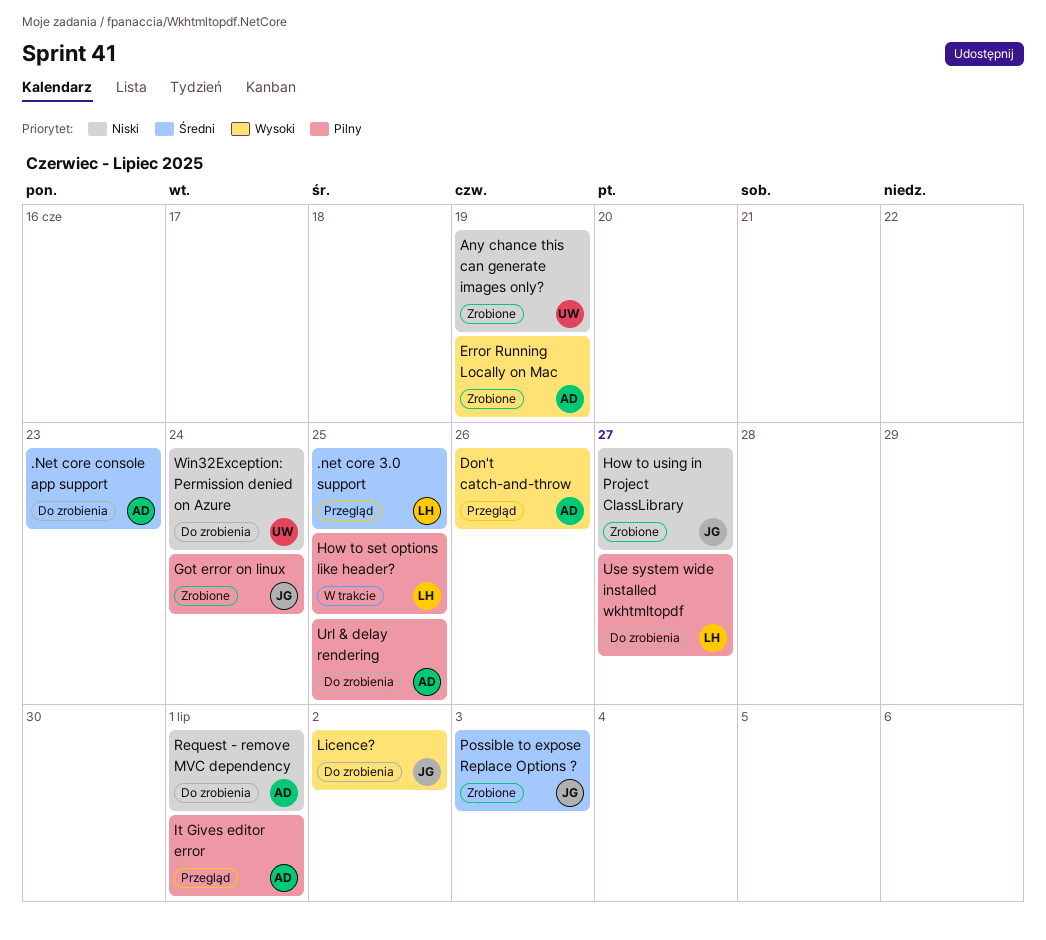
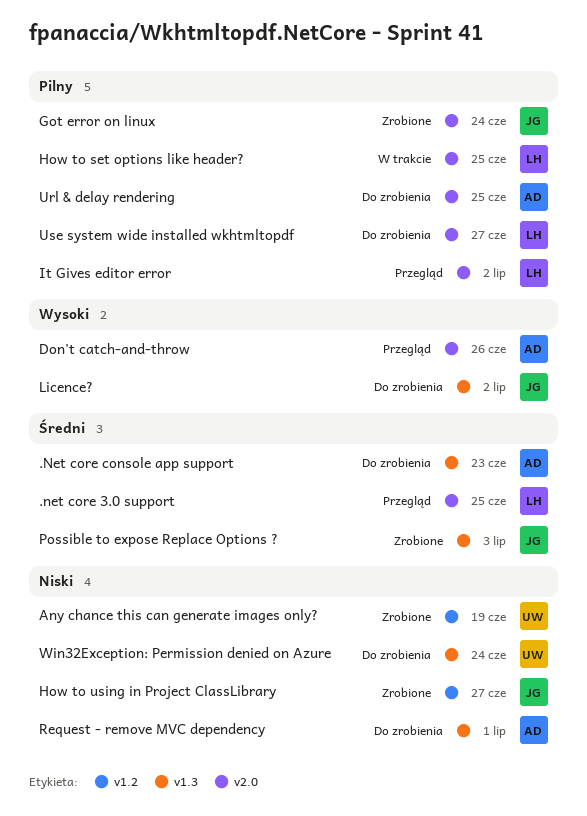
Error Running Locally on Mac: present -> none
It Gives editor error, owner: AD -> LH
It Gives editor error, due: Jul 1 -> Jul 2

